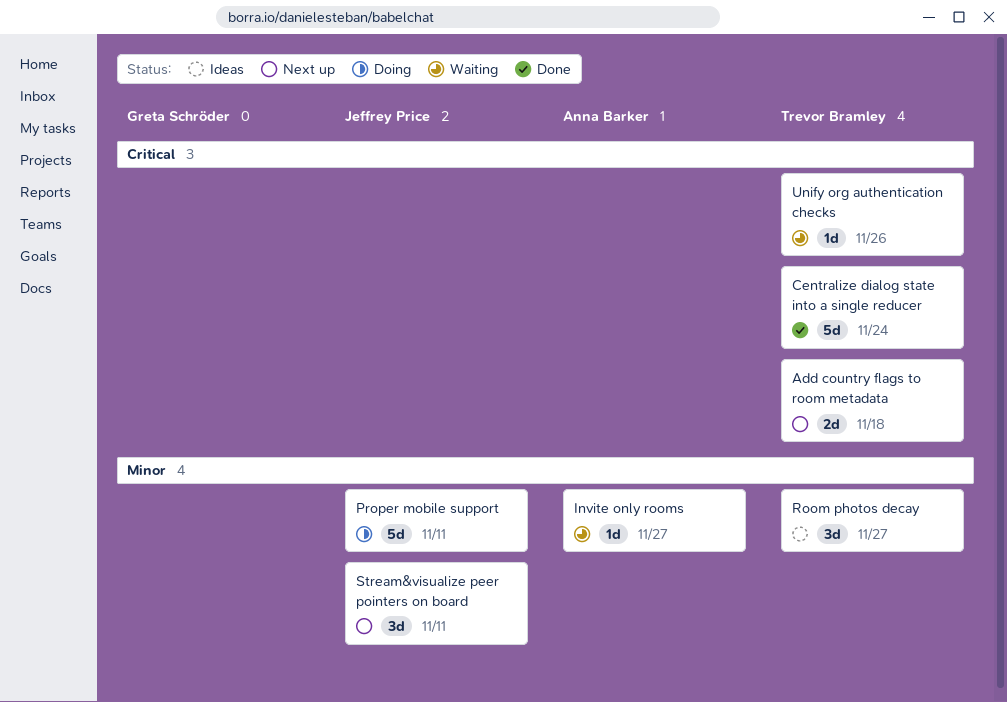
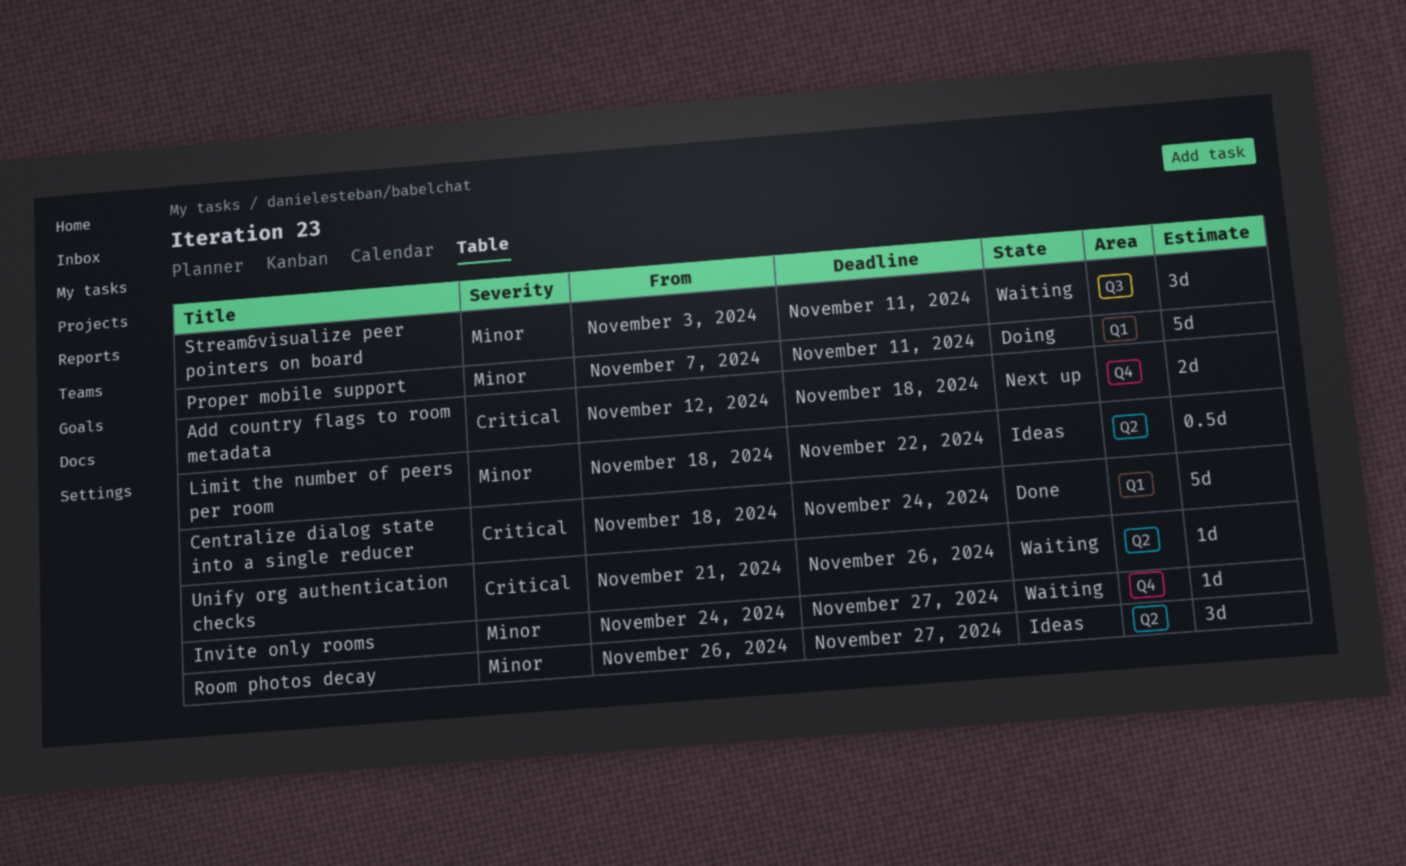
Limit the number of peers per room: none -> present
Stream&visualize peer pointers on board, status: Next up -> Waiting

